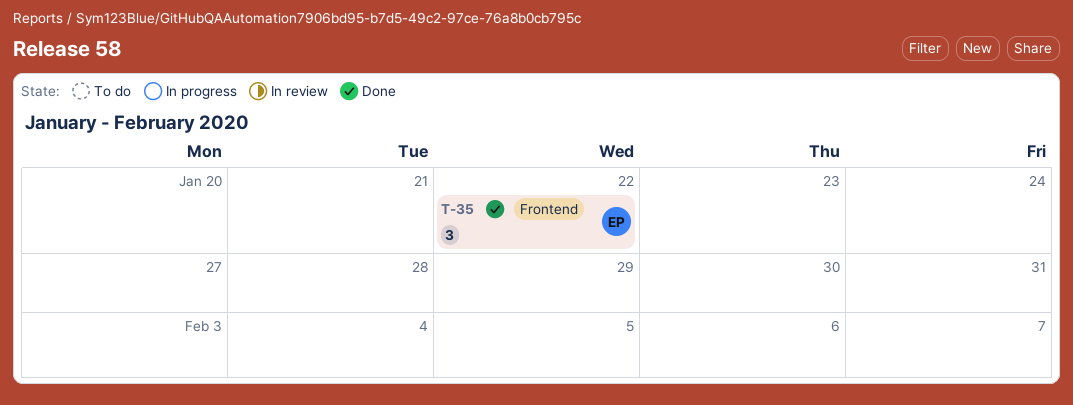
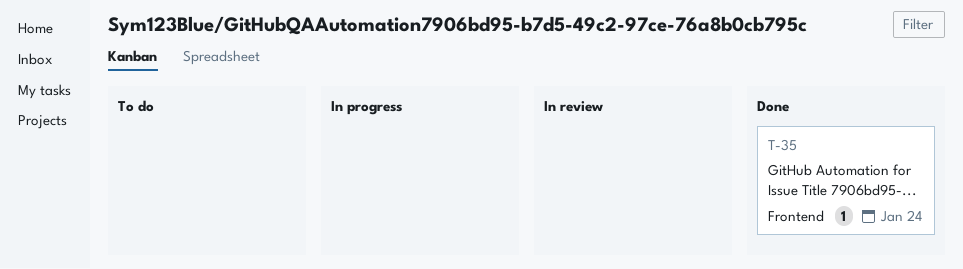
T-35, estimate: 3 -> 1
T-35, due: Jan 22 -> Jan 24

